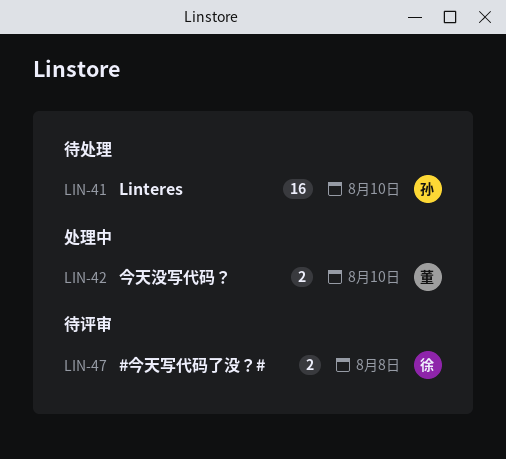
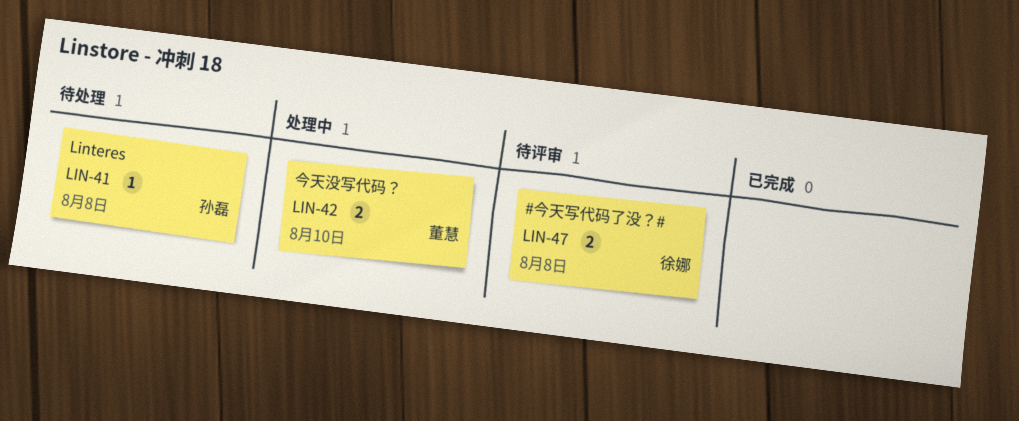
LIN-41, estimate: 16 -> 1
LIN-41, due: Aug 10 -> Aug 8

